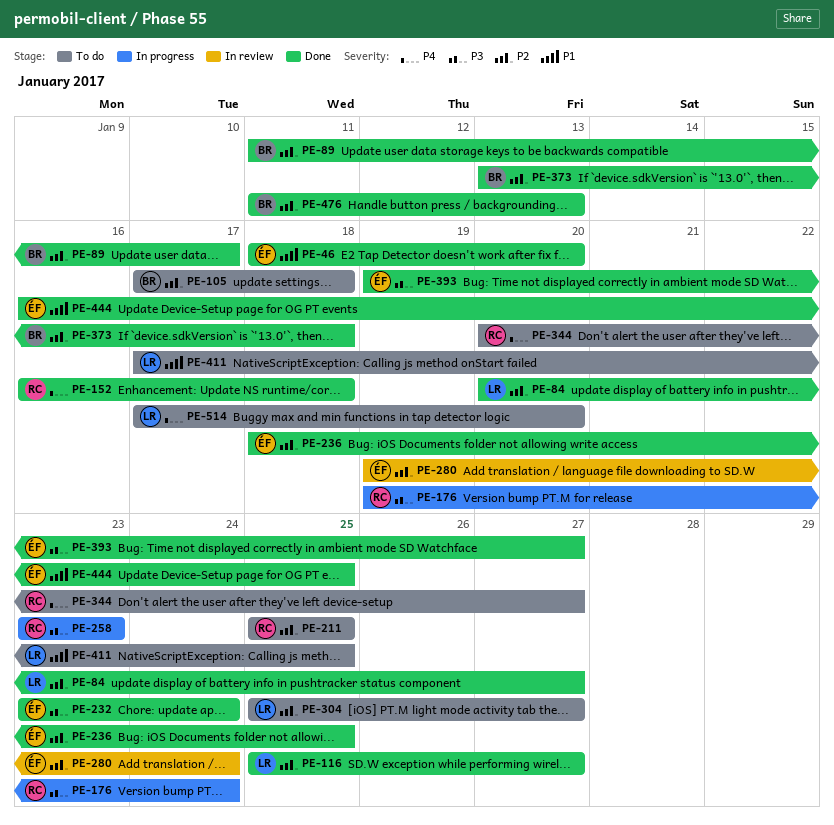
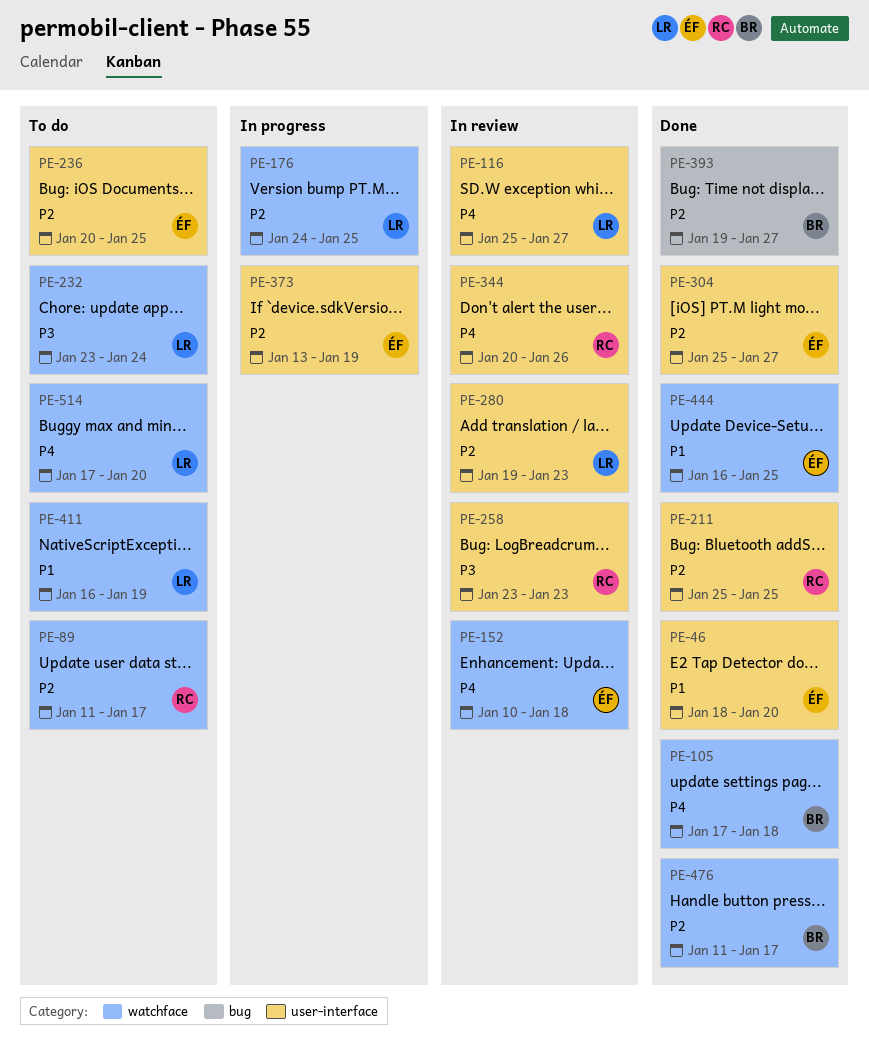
PE-84: present -> none
PE-89, status: Done -> To do
PE-89, owner: BR -> RC
PE-105, status: To do -> Done
PE-105, priority: P2 -> P4
PE-116, status: Done -> In review
PE-116, priority: P2 -> P4
PE-152, status: Done -> In review
PE-152, owner: RC -> ÉF
PE-152, start: Jan 16 -> Jan 10
PE-176, owner: RC -> LR
PE-176, priority: P3 -> P2
PE-176, start: Jan 19 -> Jan 24
PE-176, due: Jan 24 -> Jan 25
PE-211, status: To do -> Done
PE-232, status: Done -> To do
PE-232, owner: ÉF -> LR
PE-236, status: Done -> To do
PE-236, start: Jan 18 -> Jan 20
PE-258, status: In progress -> In review
PE-280, owner: ÉF -> LR
PE-280, due: Jan 24 -> Jan 23
PE-304, status: To do -> Done
PE-304, owner: LR -> ÉF
PE-344, status: To do -> In review
PE-344, due: Jan 27 -> Jan 26
PE-373, status: Done -> In progress
PE-373, owner: BR -> ÉF
PE-373, due: Jan 18 -> Jan 19
PE-393, owner: ÉF -> BR
PE-393, priority: P3 -> P2
PE-411, start: Jan 17 -> Jan 16
PE-411, due: Jan 25 -> Jan 19
PE-476, due: Jan 13 -> Jan 17

